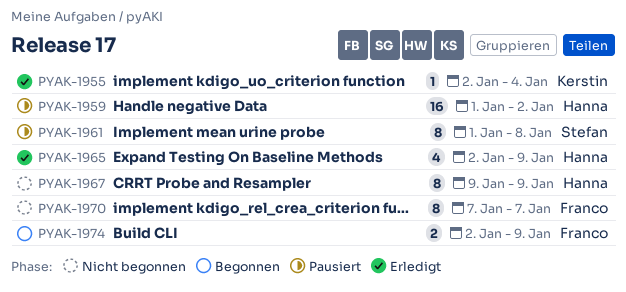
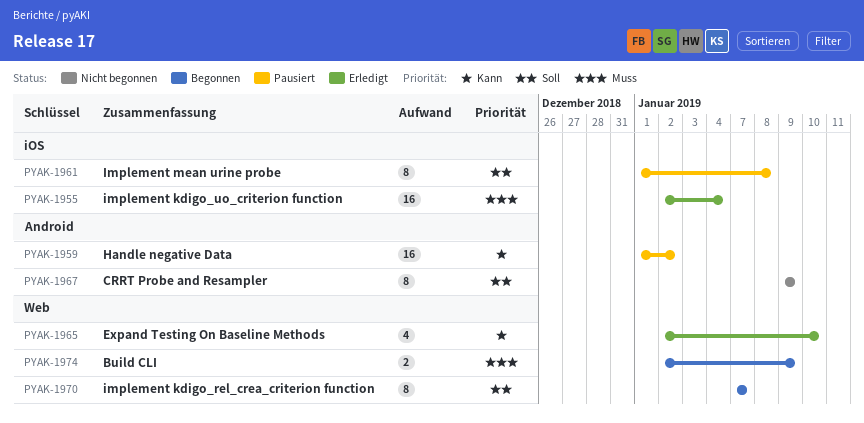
PYAK-1955, estimate: 1 -> 16
PYAK-1965, due: Jan 9 -> Jan 10
PYAK-1970, status: Nicht begonnen -> Begonnen

